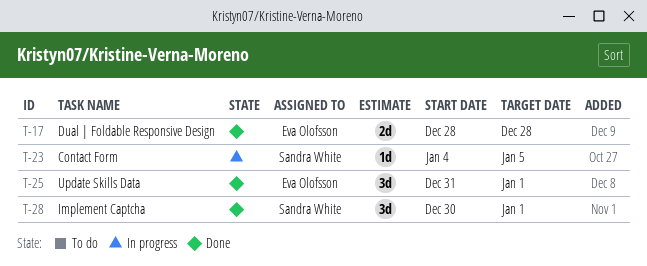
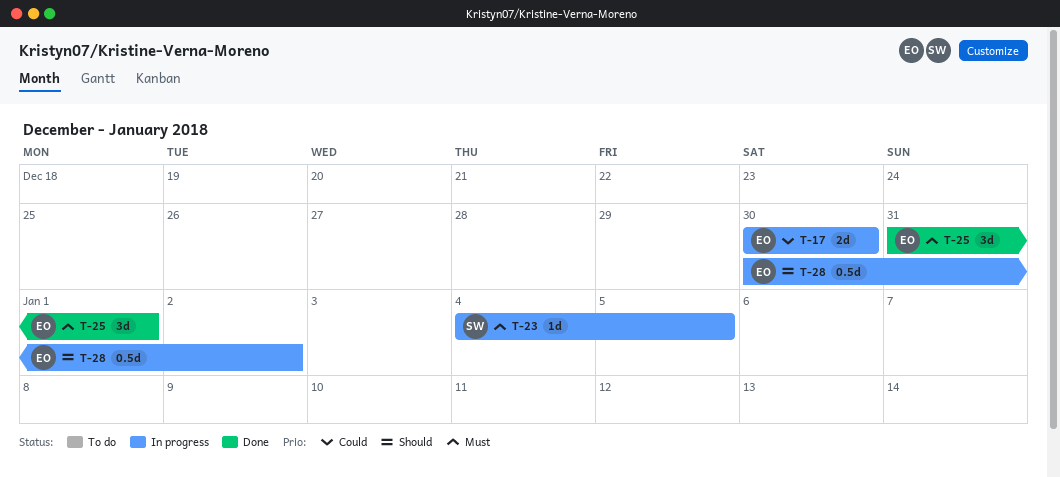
T-17, status: Done -> In progress
T-17, start: Dec 28 -> Dec 30
T-17, due: Dec 28 -> Dec 30
T-28, status: Done -> In progress
T-28, owner: Sandra White -> Eva Olofsson
T-28, estimate: 3d -> 0.5d
T-28, due: Jan 1 -> Jan 2

